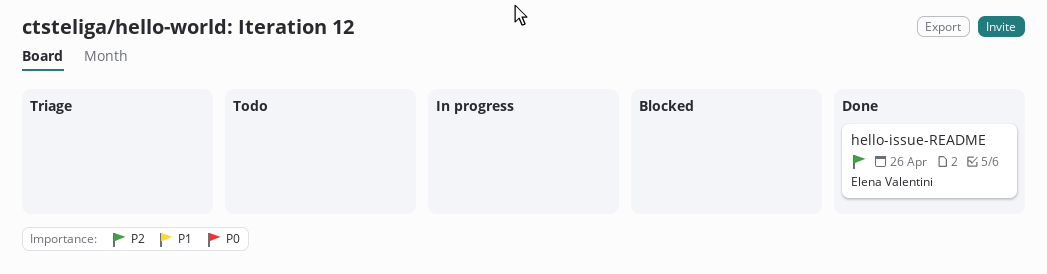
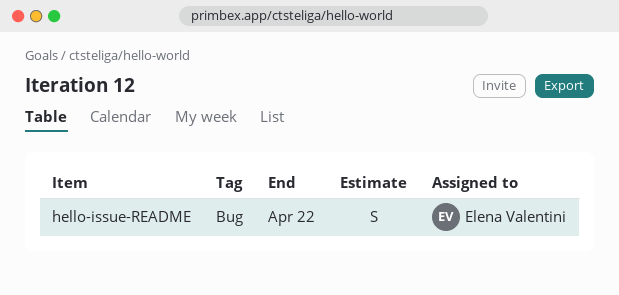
hello-issue-README, due: Apr 26 -> Apr 22

